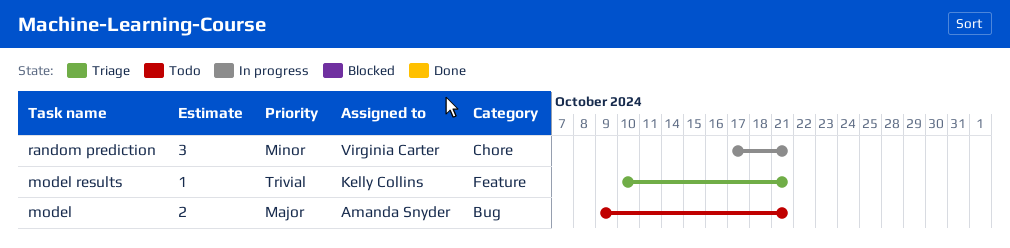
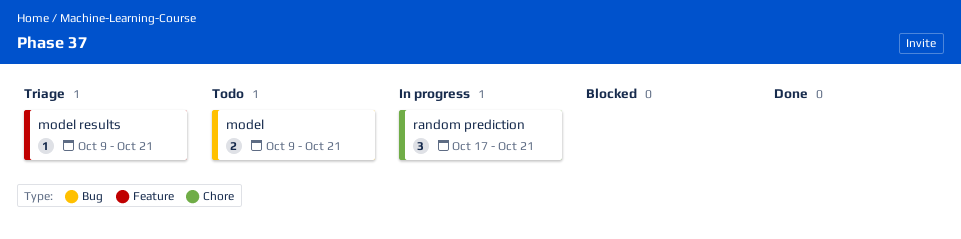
model results, start: Oct 10 -> Oct 9

